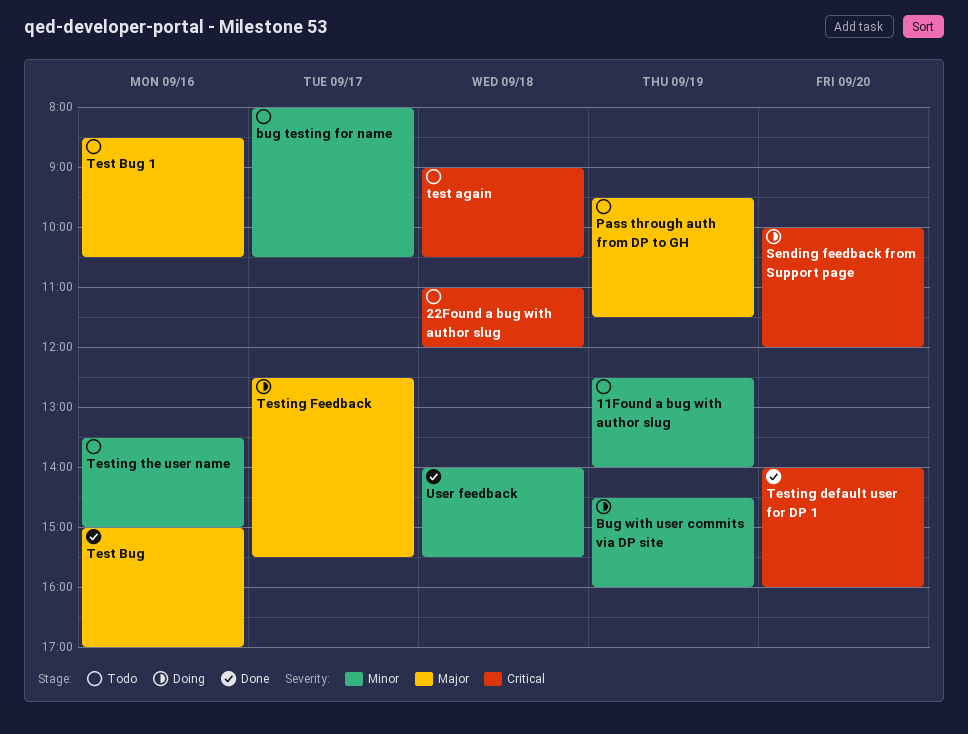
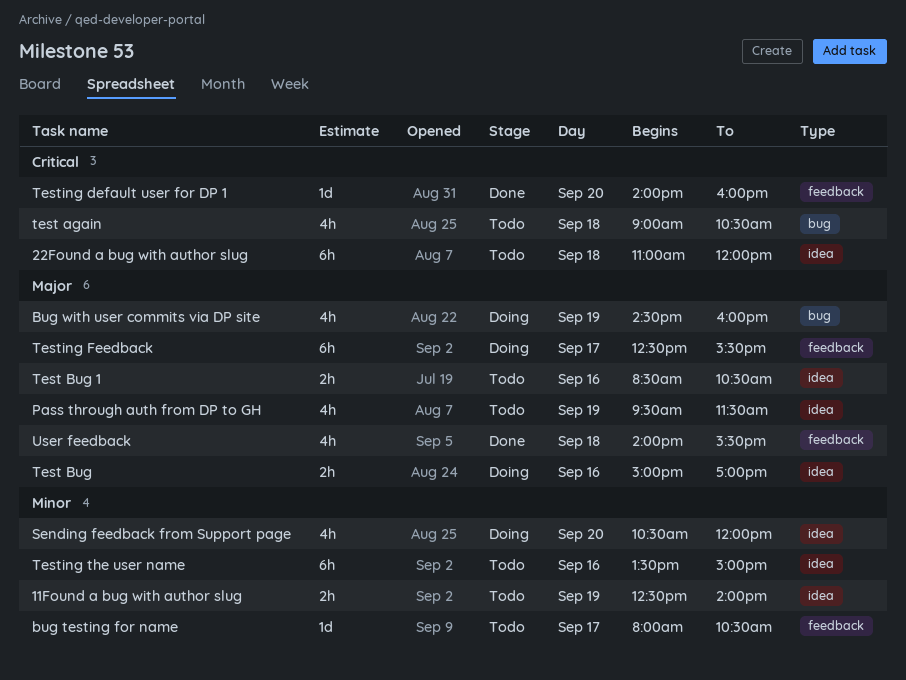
Bug with user commits via DP site, priority: Minor -> Major
Sending feedback from Support page, priority: Critical -> Minor
Sending feedback from Support page, begins: 10:00 -> 10:30
Test Bug, status: Done -> Doing
User feedback, priority: Minor -> Major

